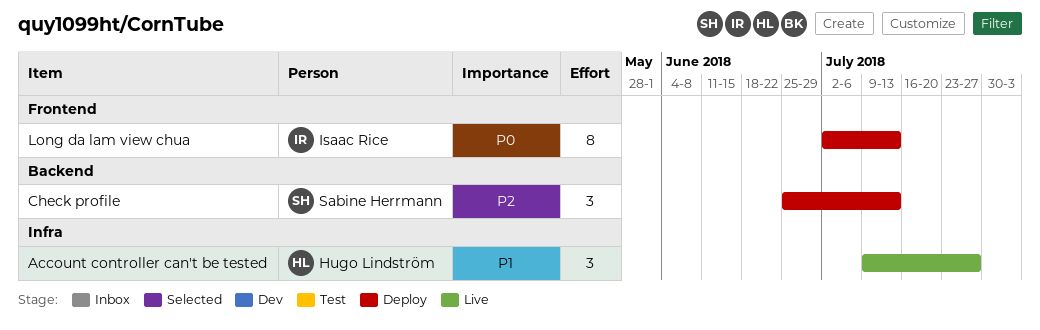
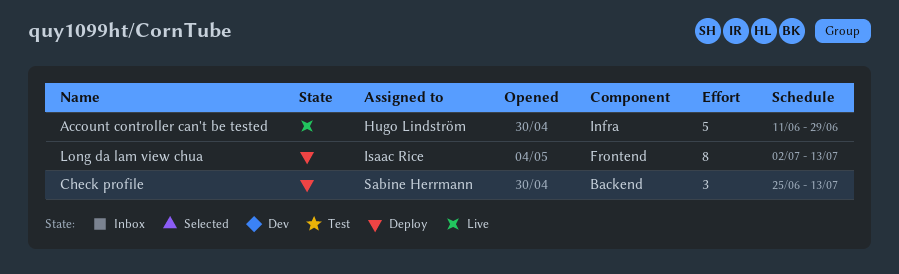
Account controller can't be tested, estimate: 3 -> 5
Account controller can't be tested, start: Jul 9 -> Jun 11
Account controller can't be tested, due: Jul 27 -> Jun 29

